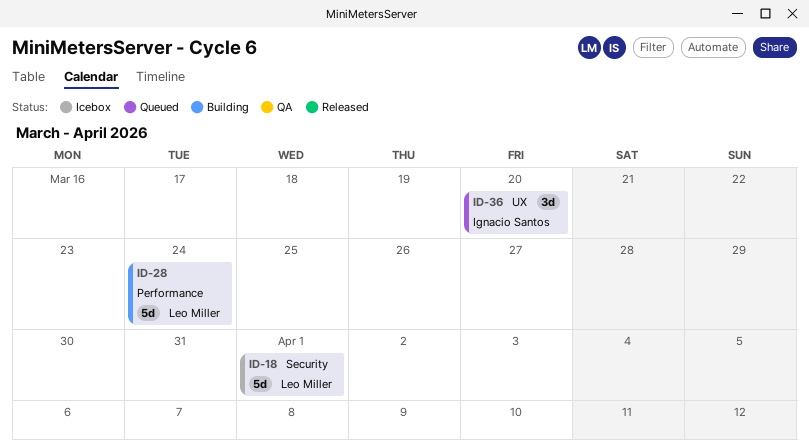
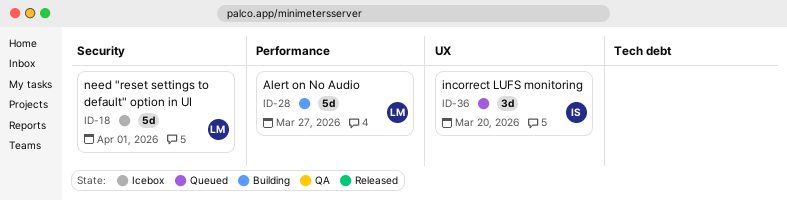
ID-28, due: Mar 24 -> Mar 27

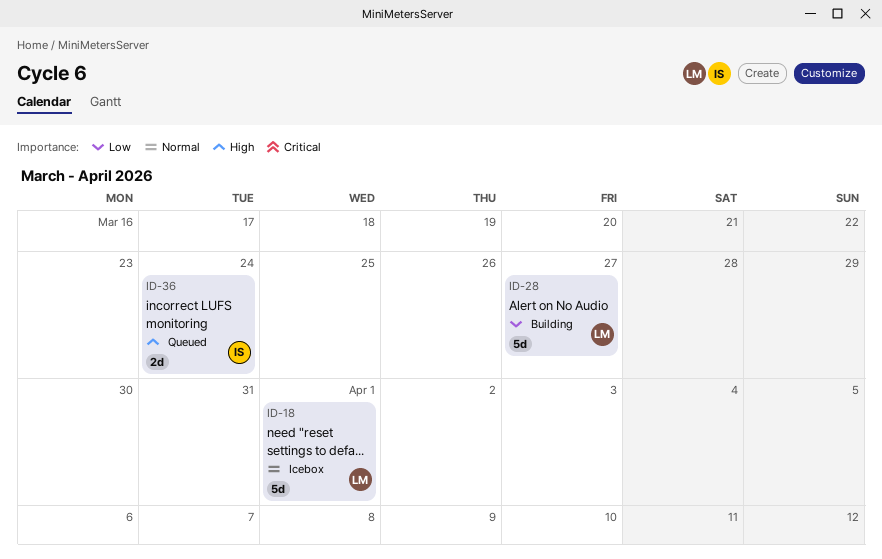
ID-36, estimate: 3d -> 2d
ID-36, due: Mar 20 -> Mar 24

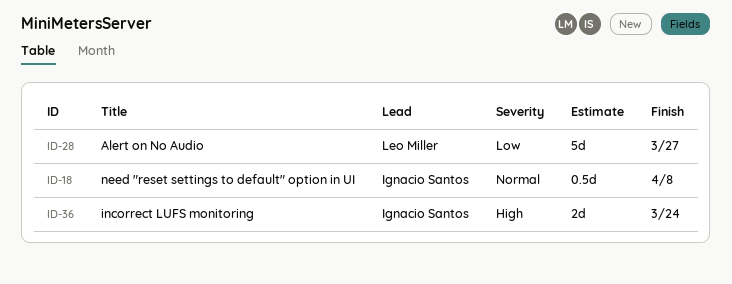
ID-18, owner: Leo Miller -> Ignacio Santos
ID-18, estimate: 5d -> 0.5d
ID-18, due: Apr 1 -> Apr 8

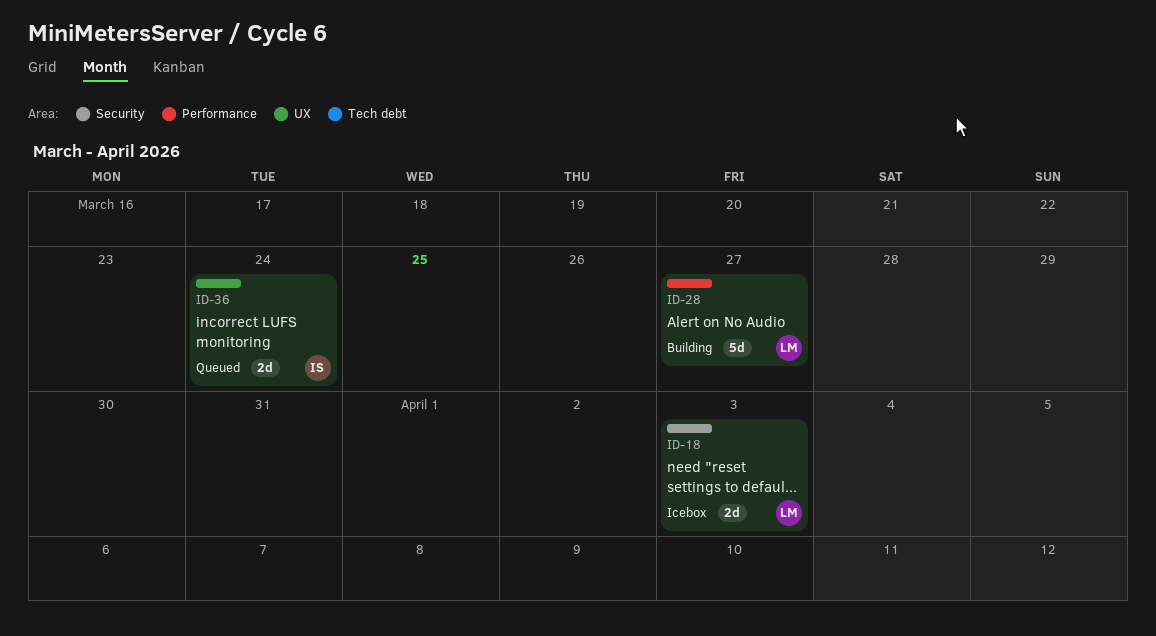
ID-18, owner: Ignacio Santos -> Leo Miller
ID-18, estimate: 0.5d -> 2d
ID-18, due: Apr 8 -> Apr 3

